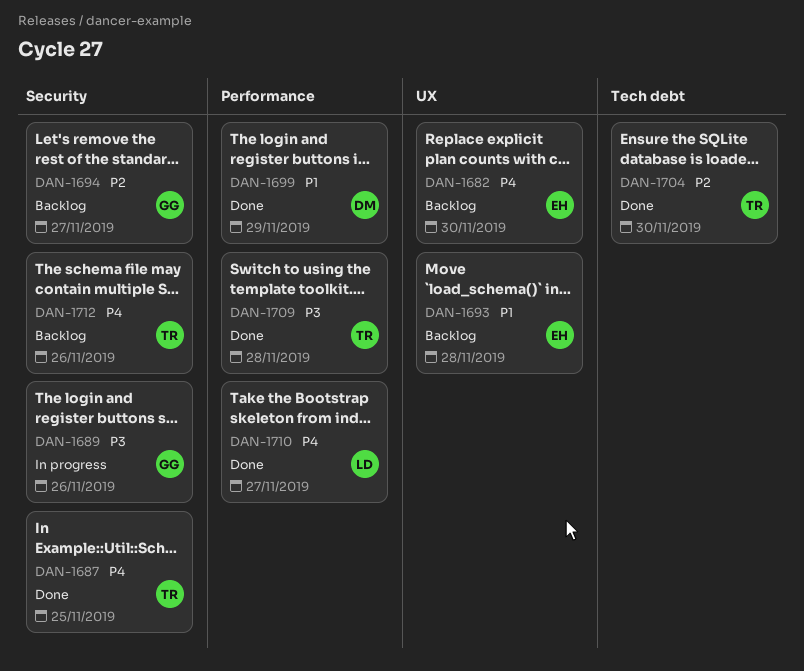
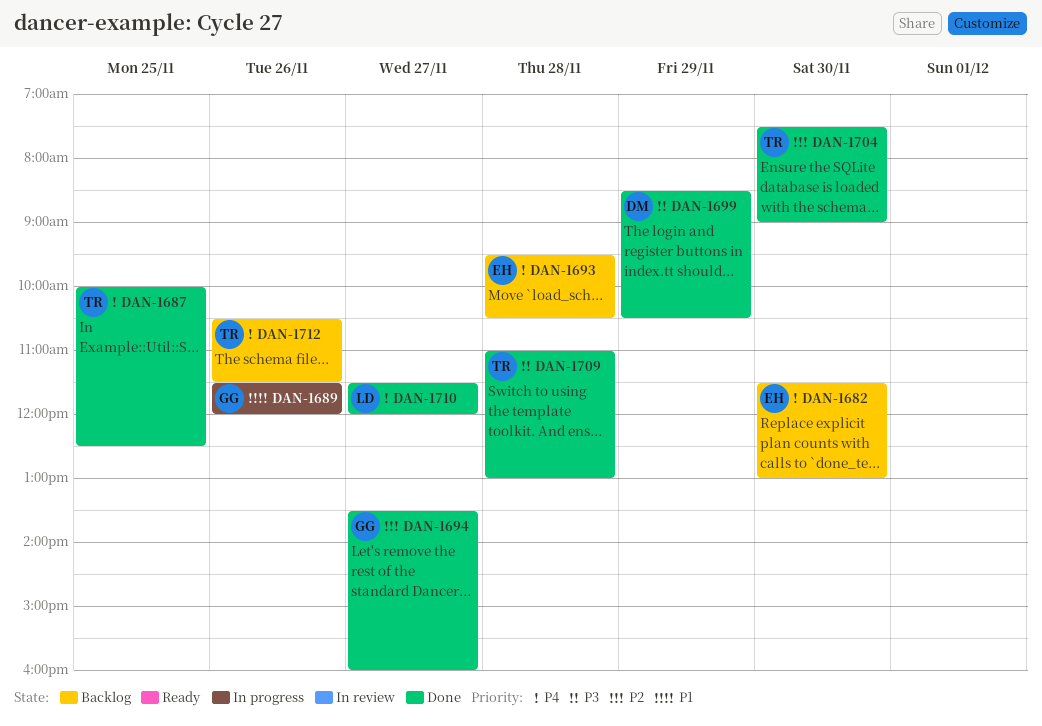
DAN-1689, priority: P3 -> P1
DAN-1693, priority: P1 -> P4
DAN-1694, status: Backlog -> Done
DAN-1699, priority: P1 -> P3

